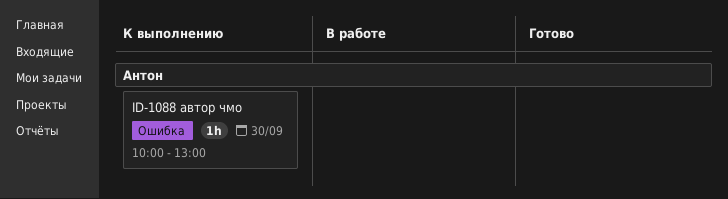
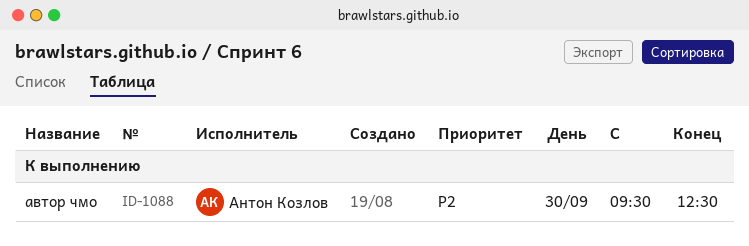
ID-1088, begins: 10:00 -> 09:30
ID-1088, ends: 13:00 -> 12:30

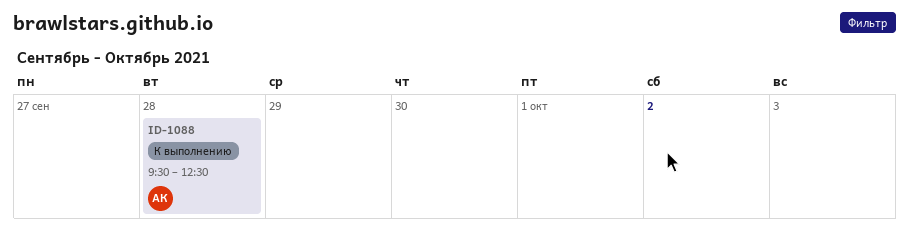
ID-1088, day: Sep 30 -> Sep 28

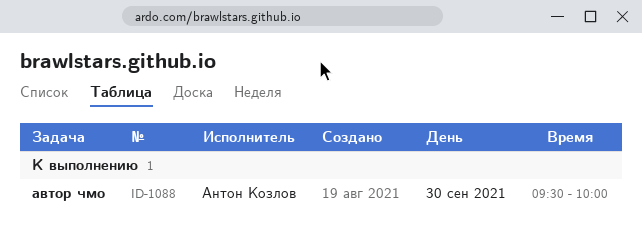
ID-1088, day: Sep 28 -> Sep 30
ID-1088, ends: 12:30 -> 10:00

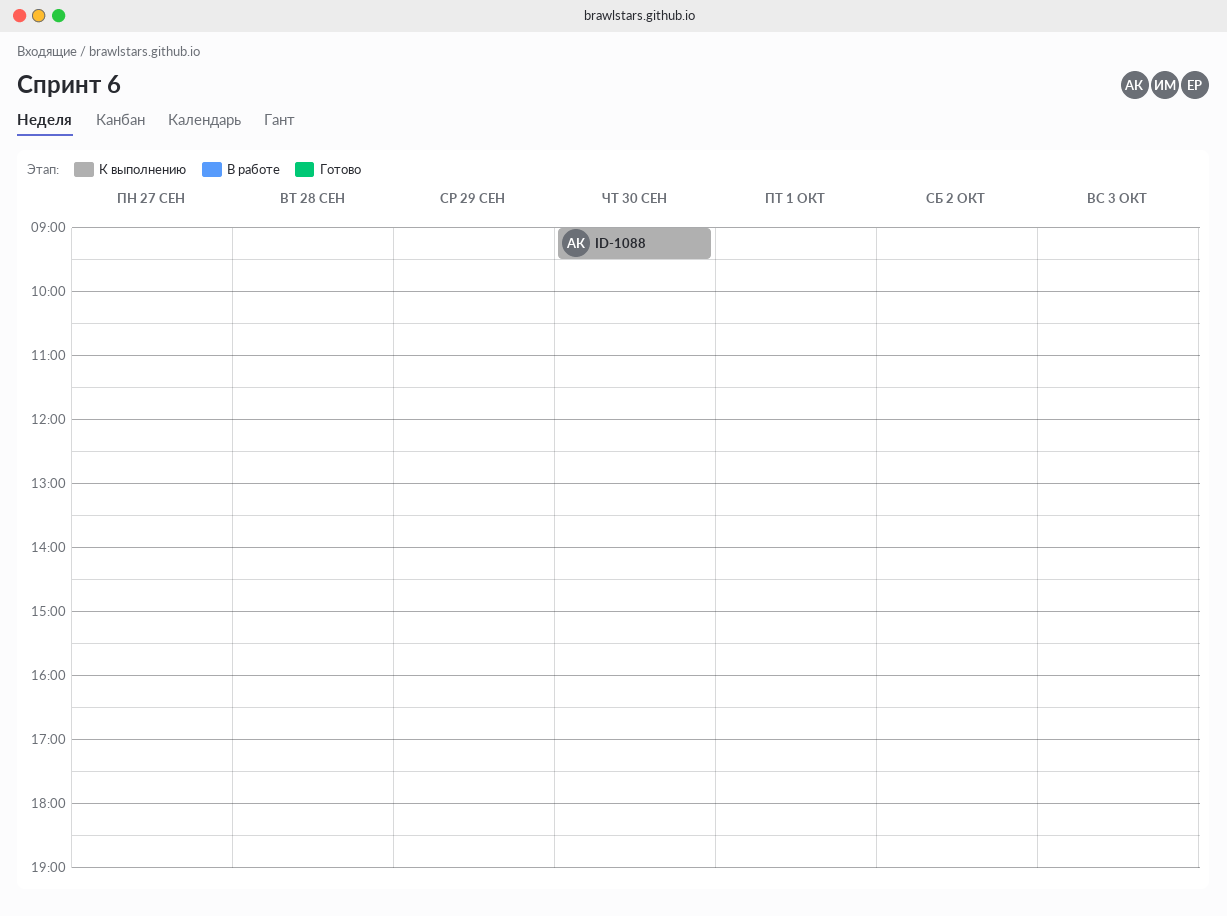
ID-1088, begins: 09:30 -> 09:00
ID-1088, ends: 10:00 -> 09:30

